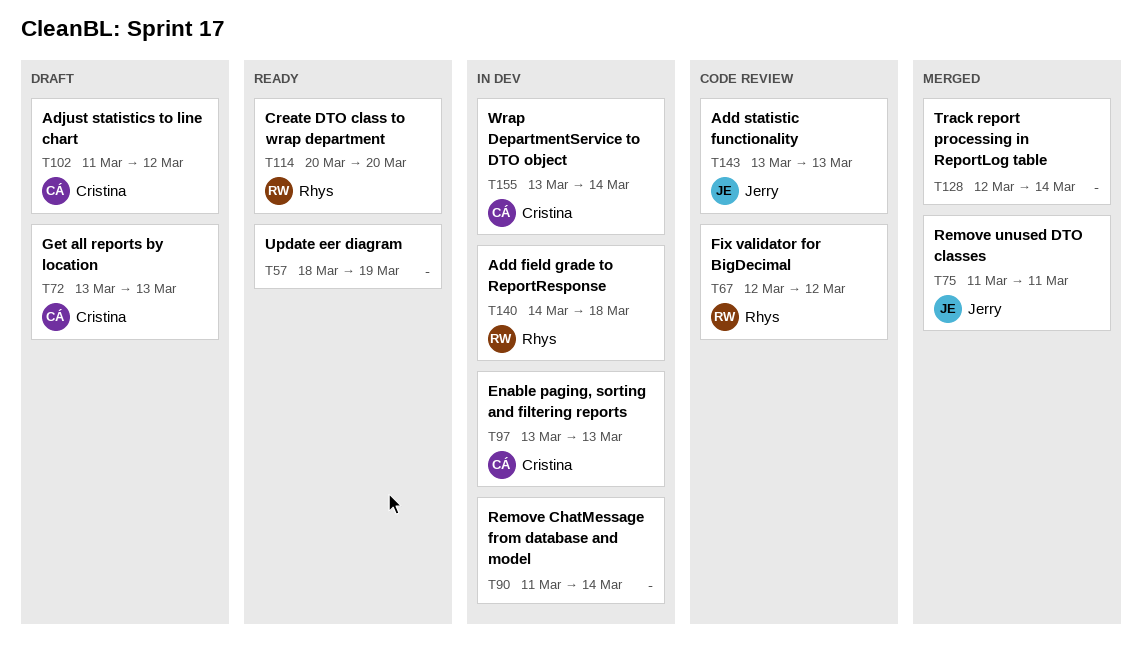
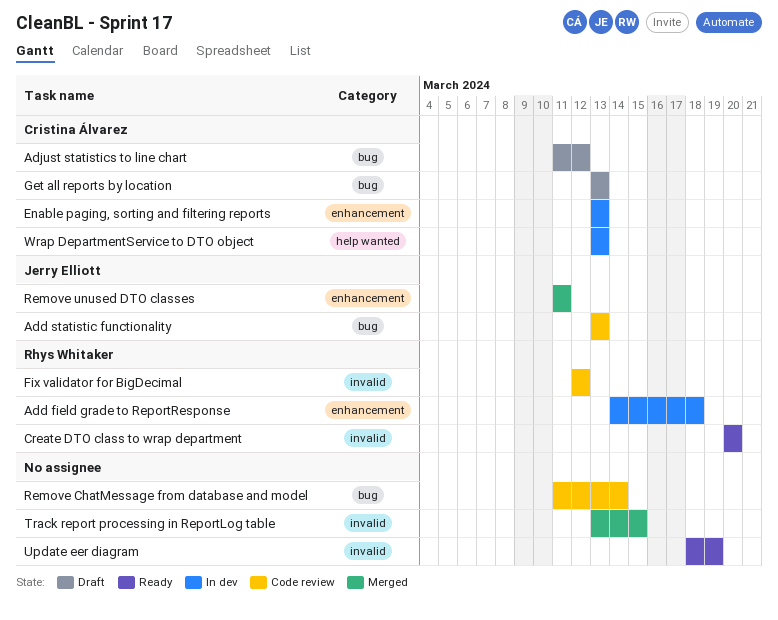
Remove ChatMessage from database and model, status: In dev -> Code review
Track report processing in ReportLog table, start: Mar 12 -> Mar 13
Track report processing in ReportLog table, due: Mar 14 -> Mar 15
Wrap DepartmentService to DTO object, due: Mar 14 -> Mar 13

